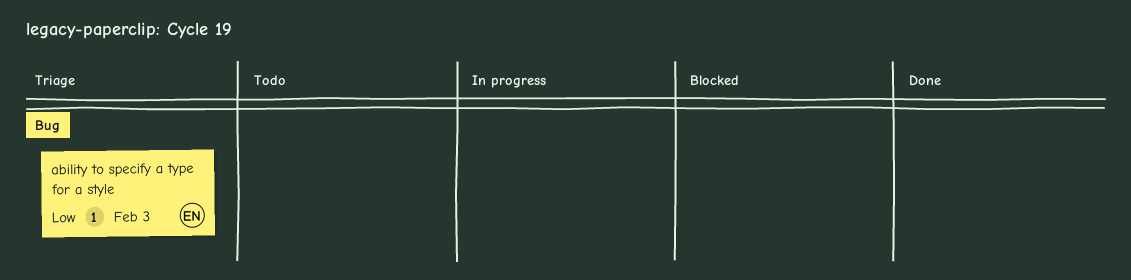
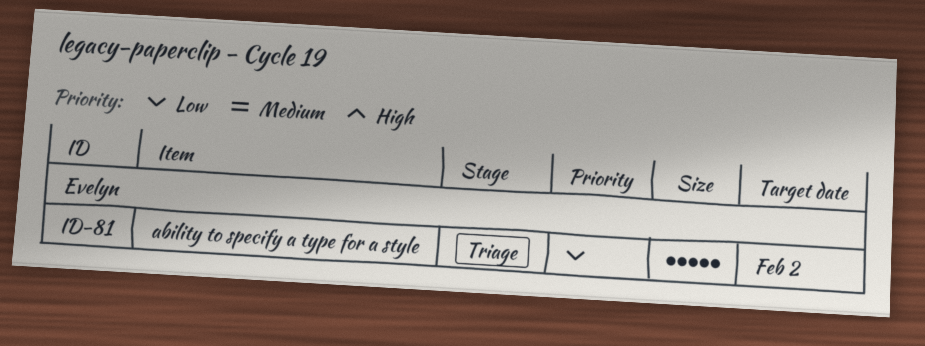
ability to specify a type for a style, estimate: 1 -> 5
ability to specify a type for a style, due: Feb 3 -> Feb 2

